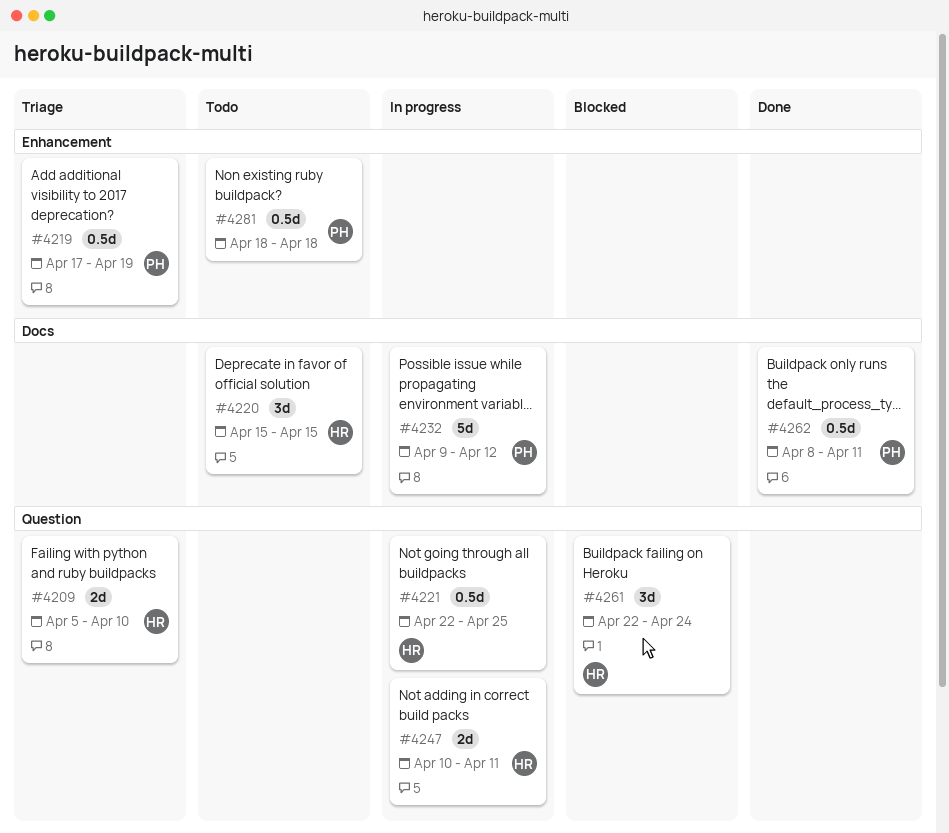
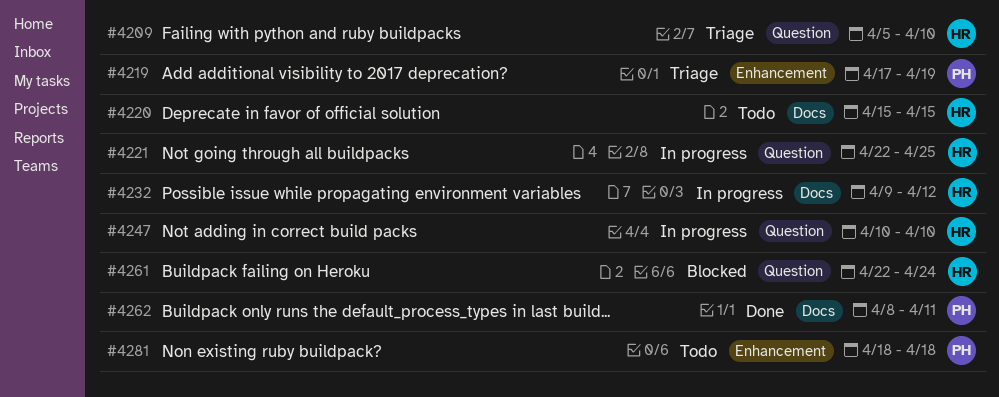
#4232, owner: PH -> HR
#4247, due: Apr 11 -> Apr 10

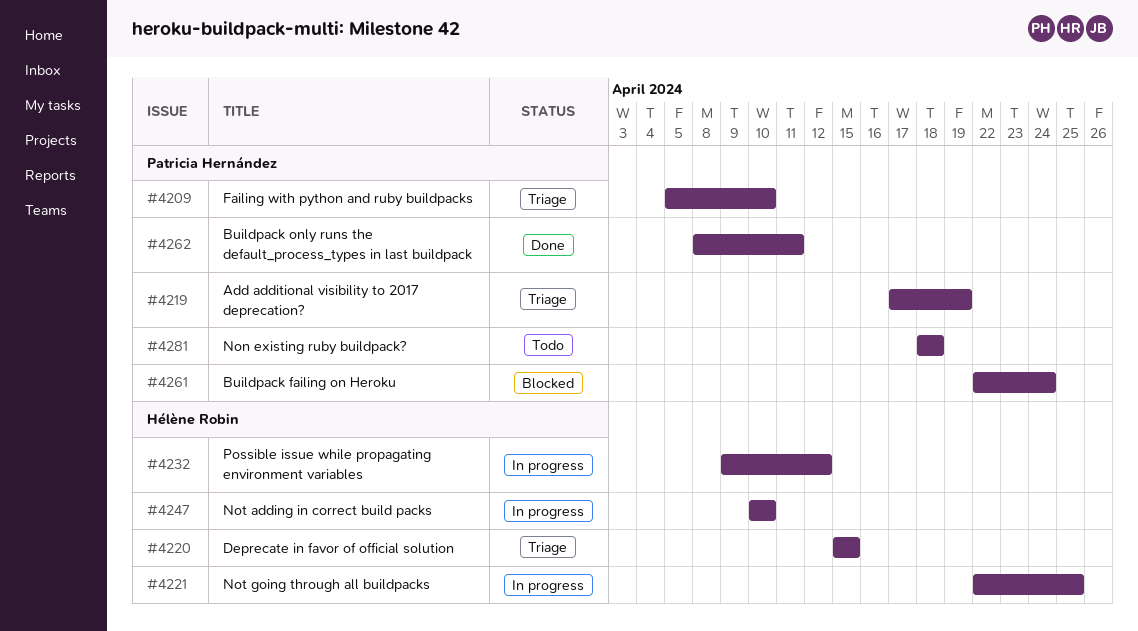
#4209, owner: Hélène Robin -> Patricia Hernández
#4220, status: Todo -> Triage
#4261, owner: Hélène Robin -> Patricia Hernández

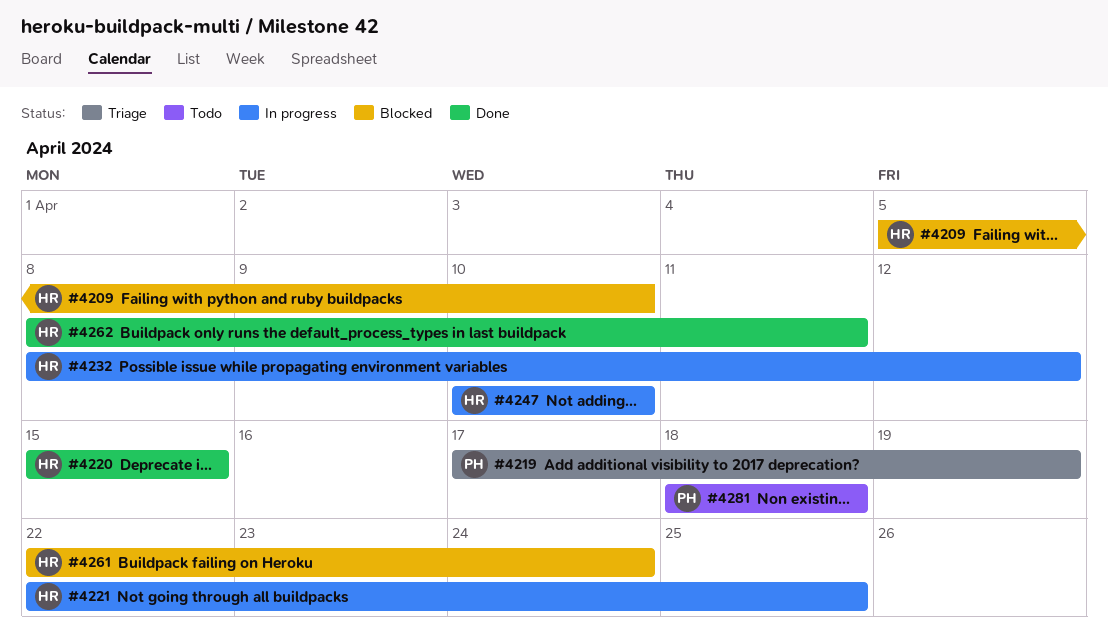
#4209, status: Triage -> Blocked
#4209, owner: Patricia Hernández -> Hélène Robin
#4220, status: Triage -> Done
#4232, start: Apr 9 -> Apr 8
#4261, owner: Patricia Hernández -> Hélène Robin
#4262, owner: Patricia Hernández -> Hélène Robin

